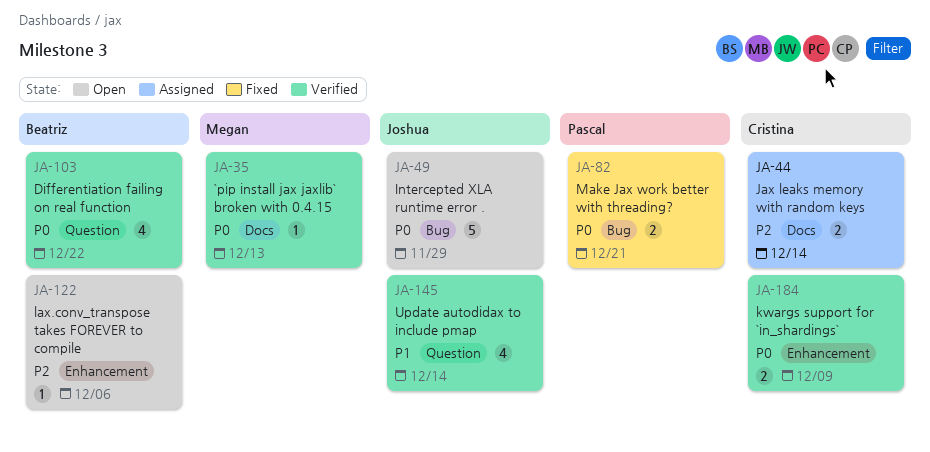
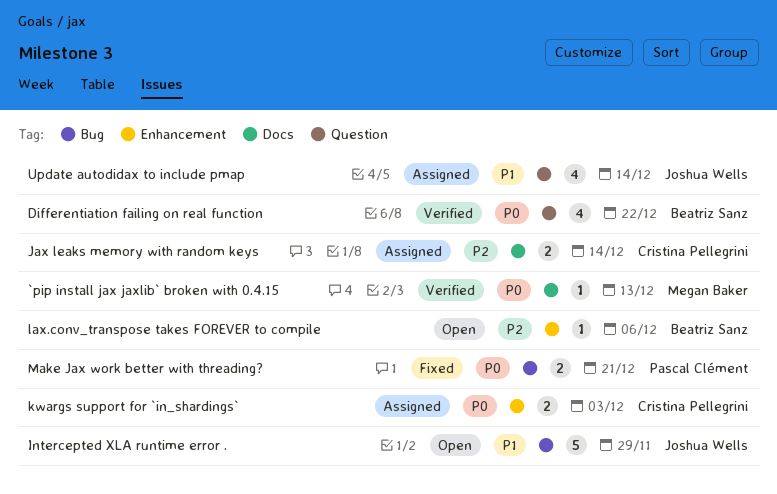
Intercepted XLA runtime error ., priority: P0 -> P1
kwargs support for `in_shardings`, status: Verified -> Assigned
kwargs support for `in_shardings`, due: Dec 9 -> Dec 3
Update autodidax to include pmap, status: Verified -> Assigned

